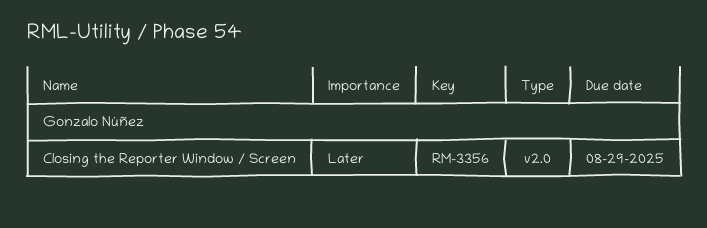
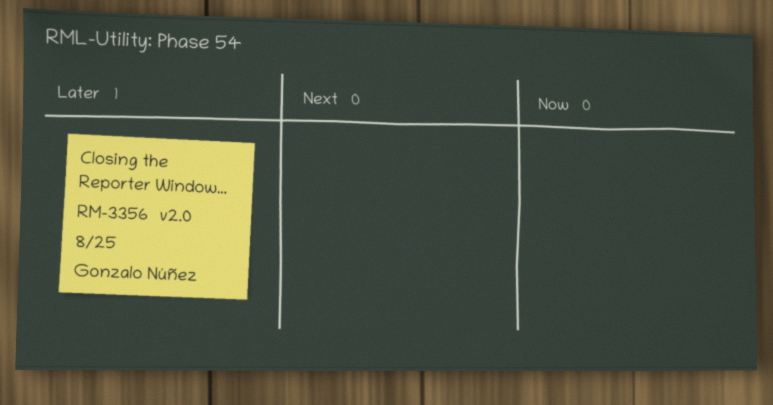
RM-3356, due: Aug 29 -> Aug 25

